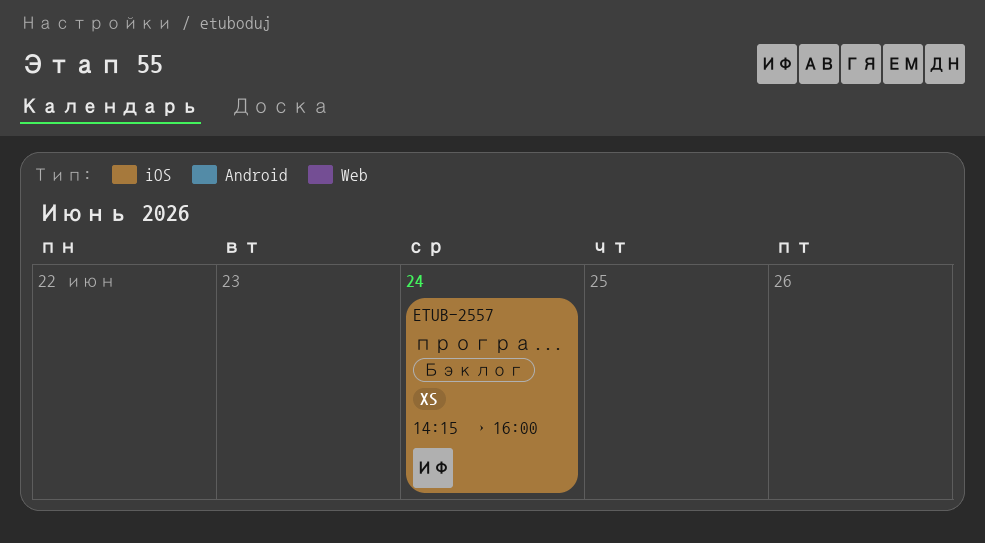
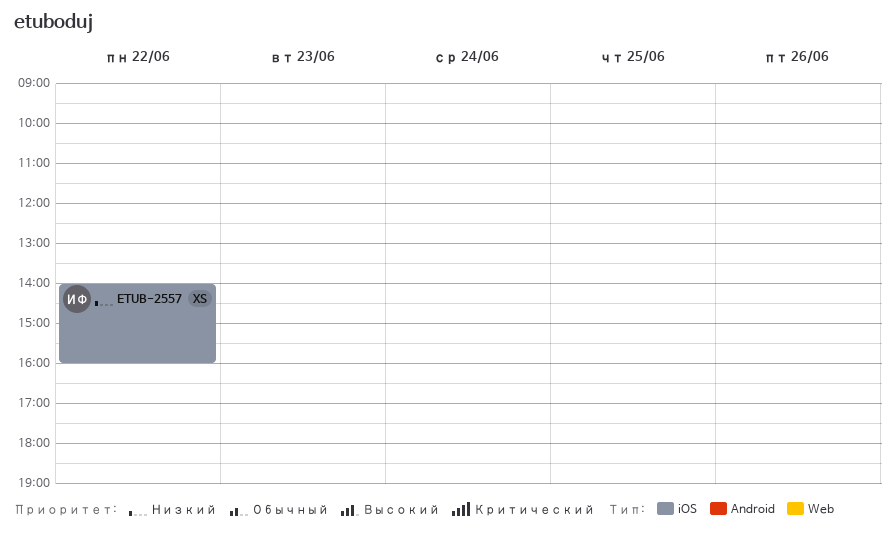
ETUB-2557, day: Jun 24 -> Jun 22
ETUB-2557, begins: 14:15 -> 14:00

